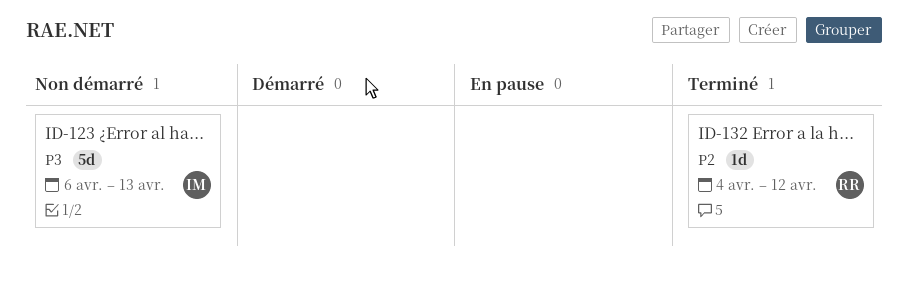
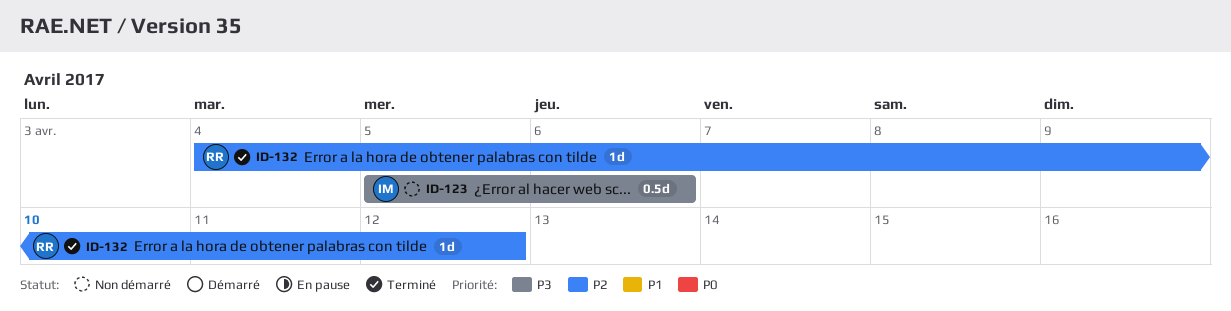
ID-123, estimate: 5d -> 0.5d
ID-123, start: Apr 6 -> Apr 5
ID-123, due: Apr 13 -> Apr 6

